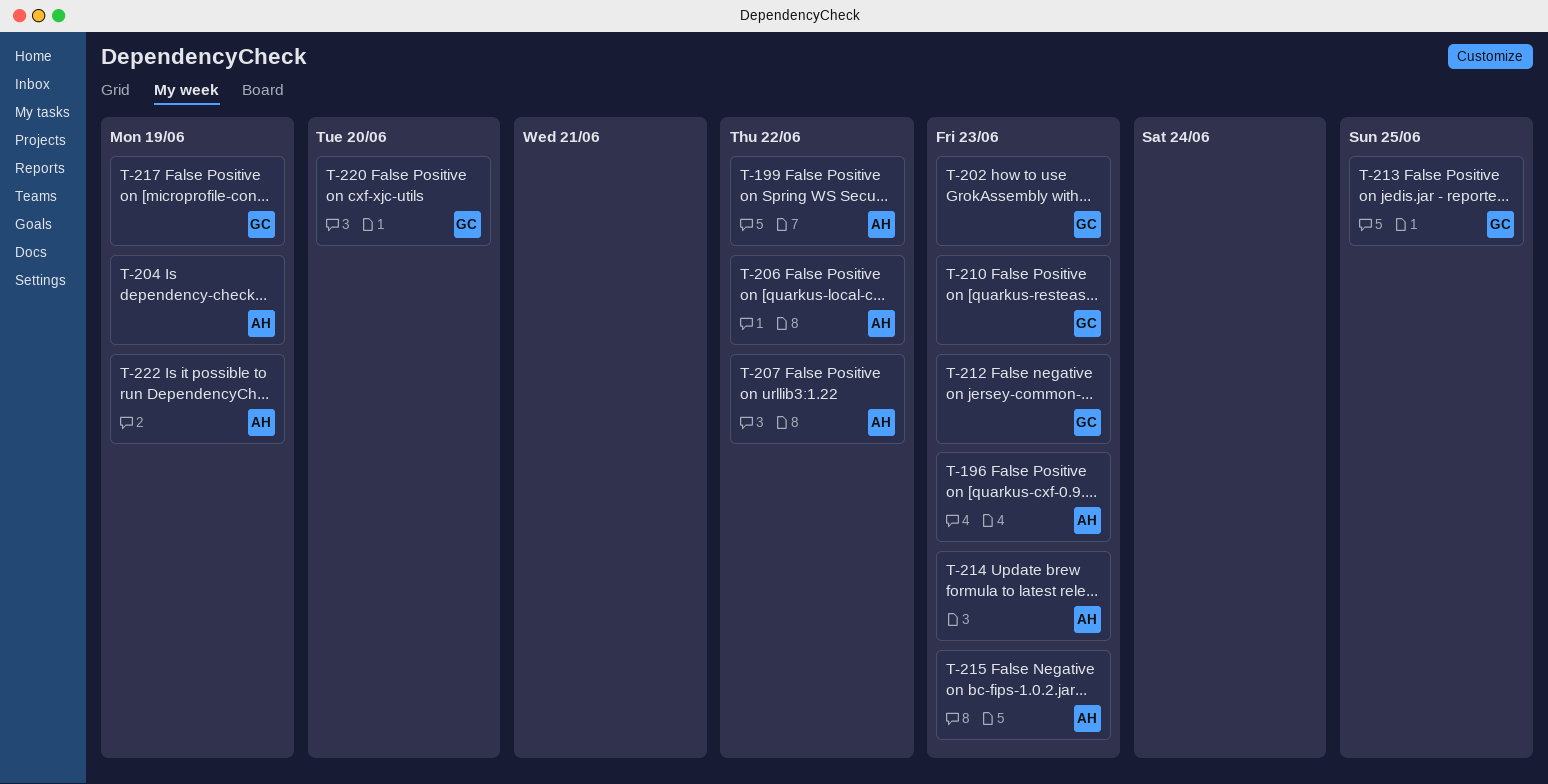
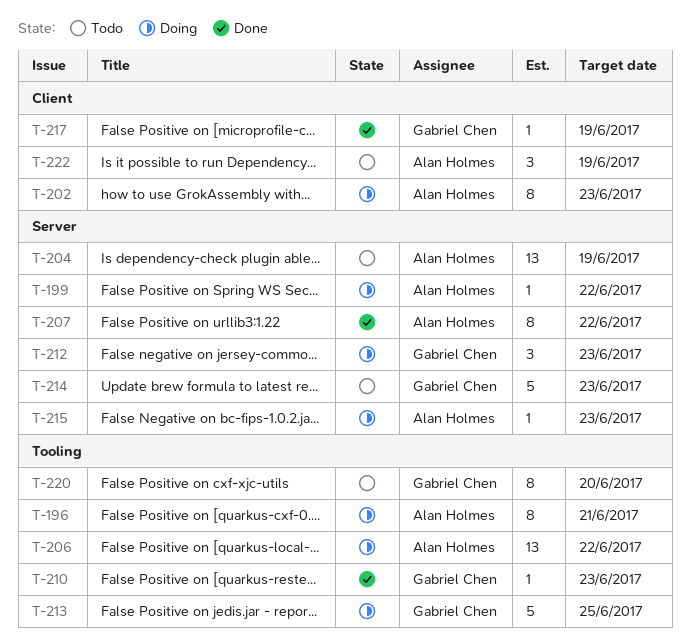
T-196, due: Jun 23 -> Jun 21
T-202, owner: Gabriel Chen -> Alan Holmes
T-214, owner: Alan Holmes -> Gabriel Chen

